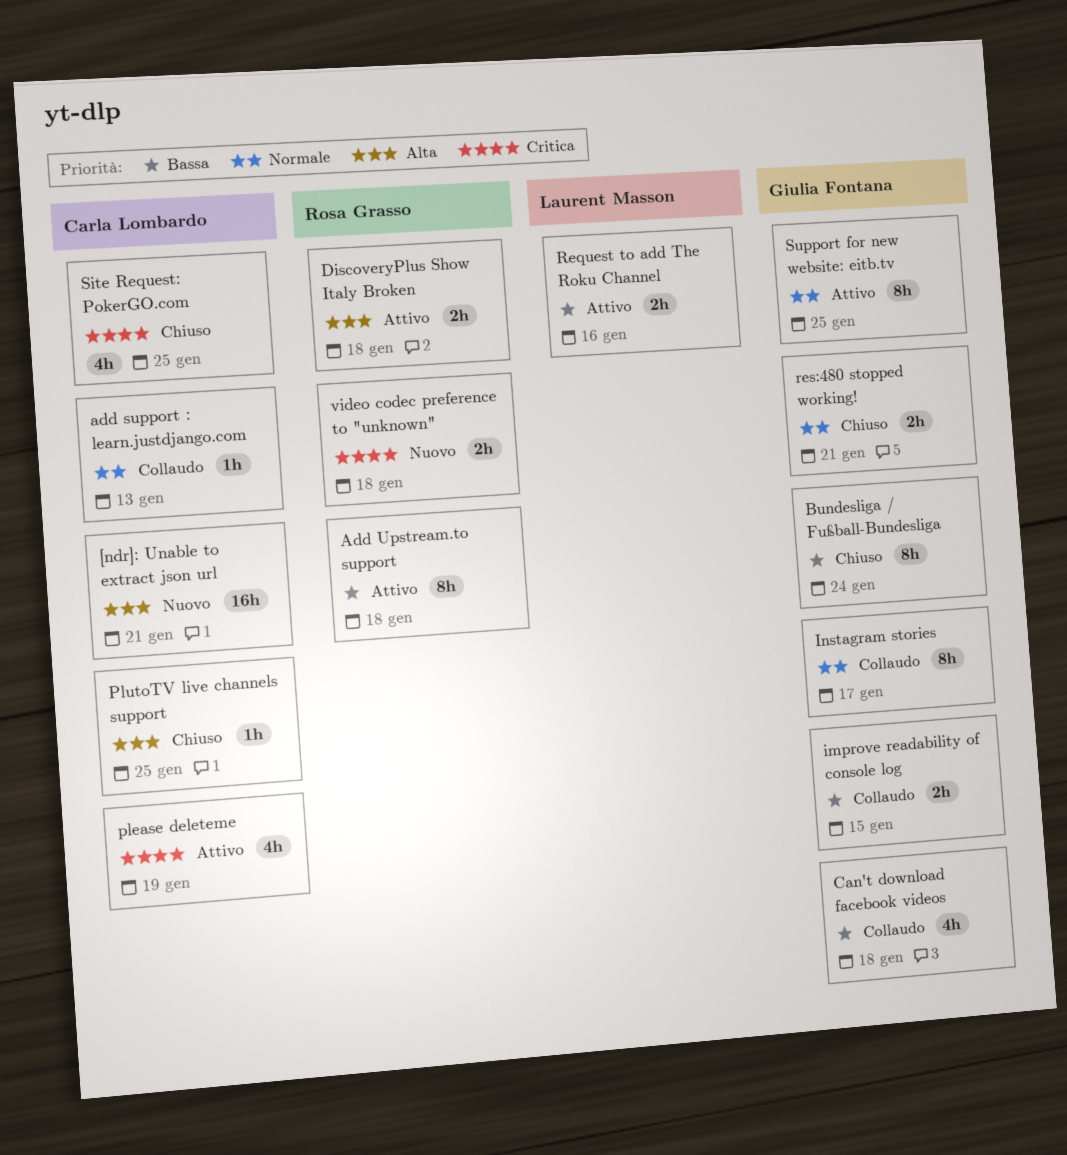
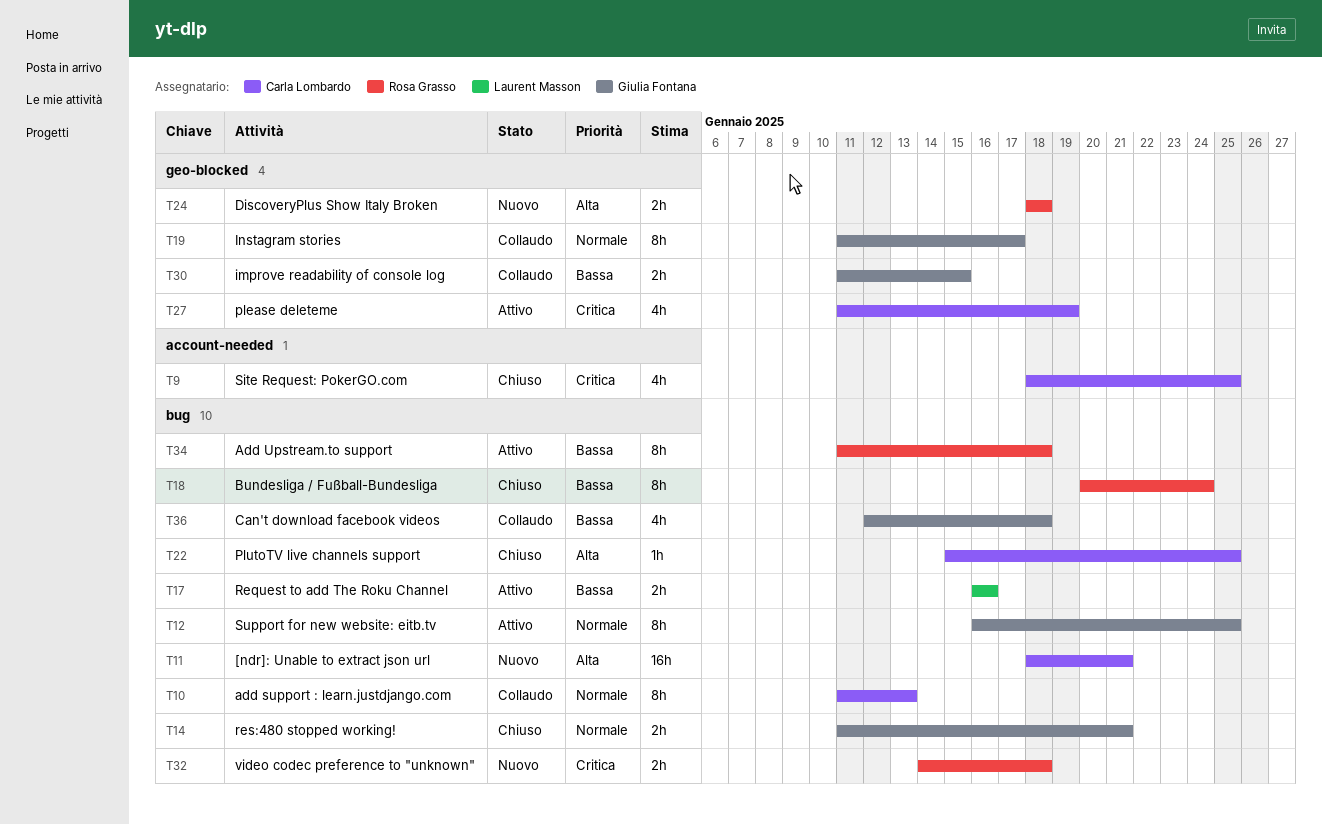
add support : learn.justdjango.com, estimate: 1h -> 8h
Bundesliga / Fußball-Bundesliga, owner: Giulia Fontana -> Rosa Grasso
DiscoveryPlus Show Italy Broken, status: Attivo -> Nuovo

